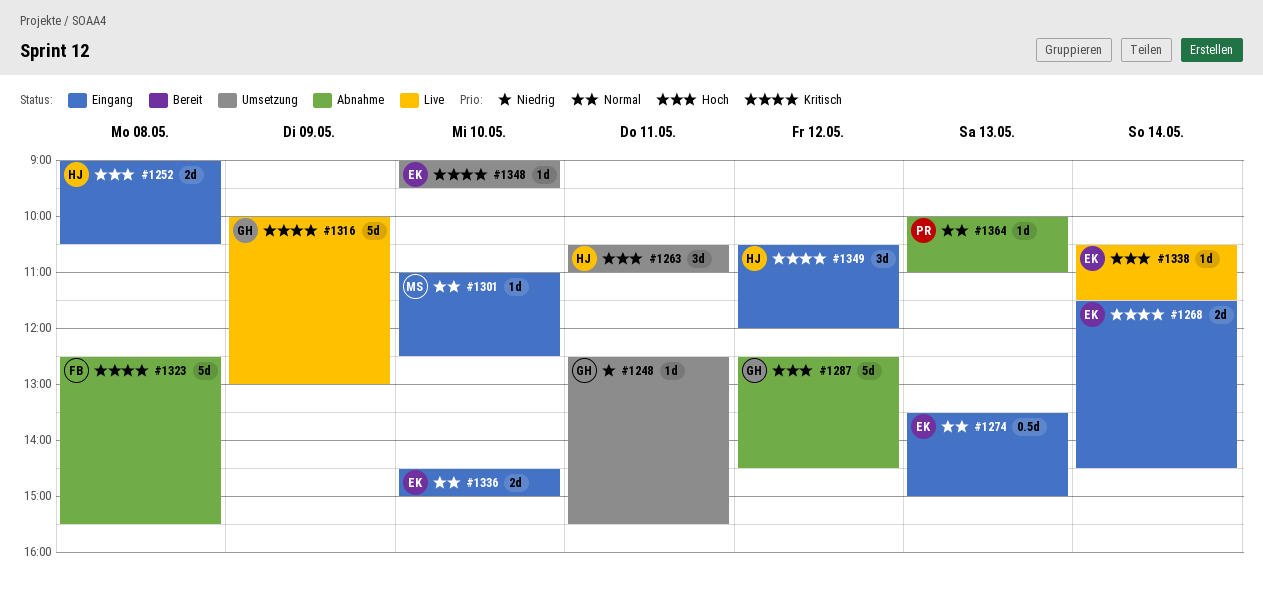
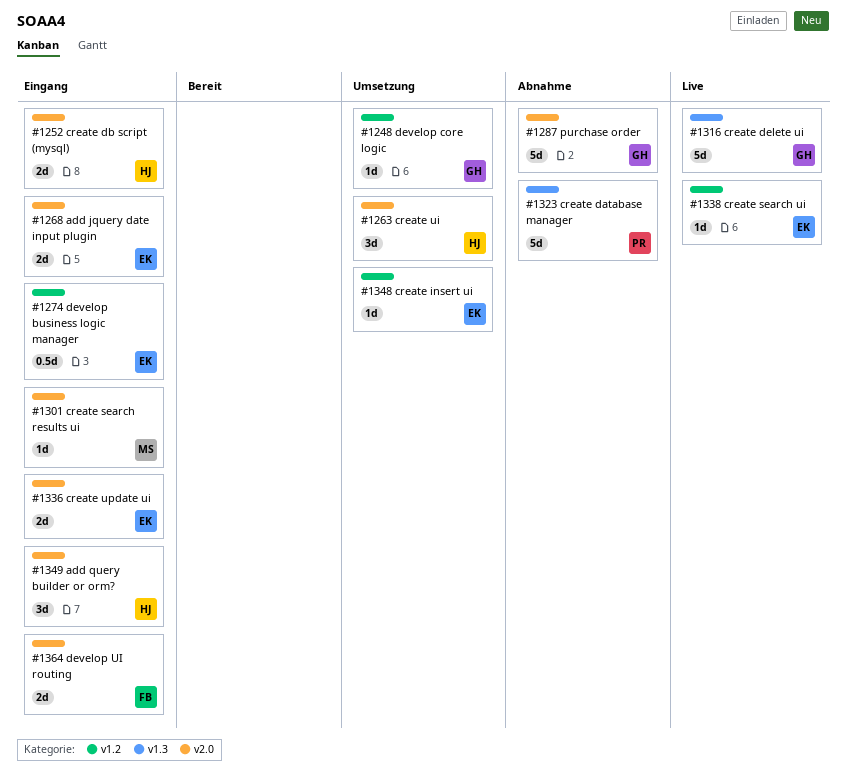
#1323, owner: FB -> PR
#1364, status: Abnahme -> Eingang
#1364, owner: PR -> FB
#1364, estimate: 1d -> 2d

